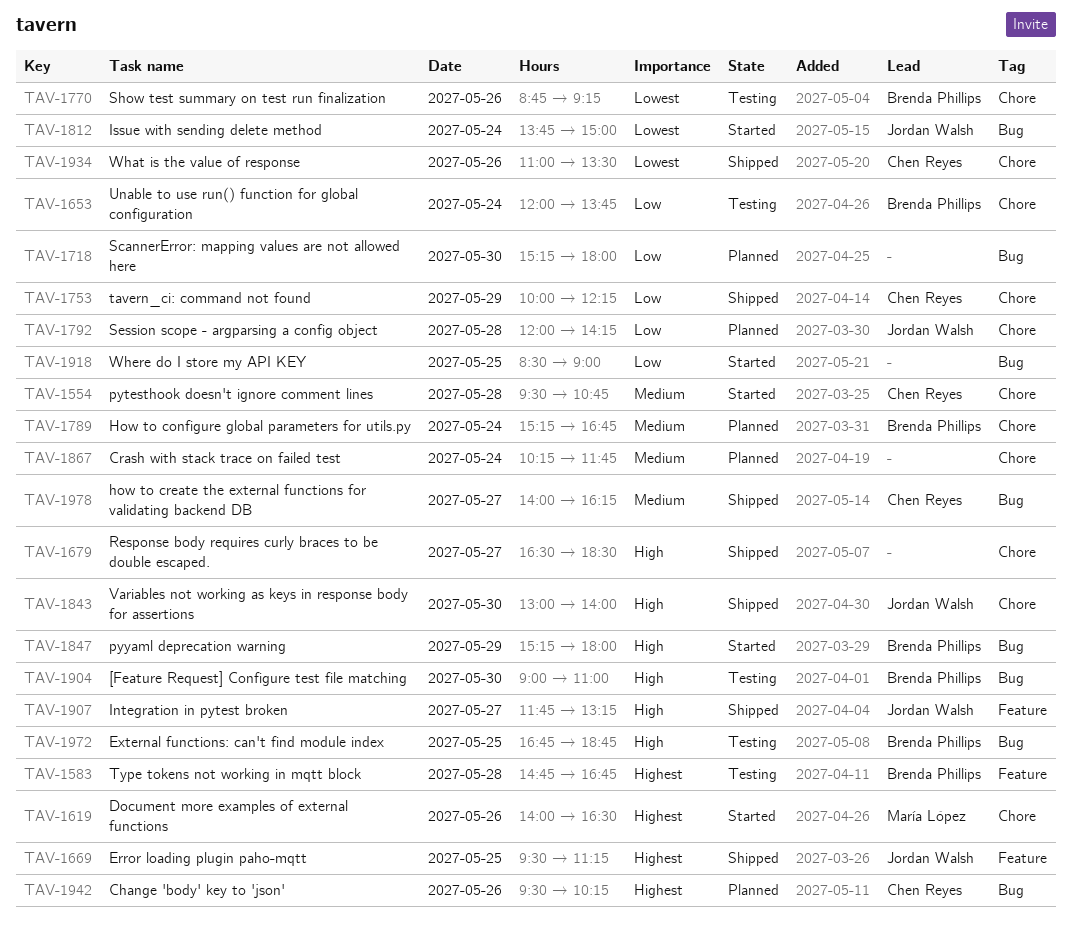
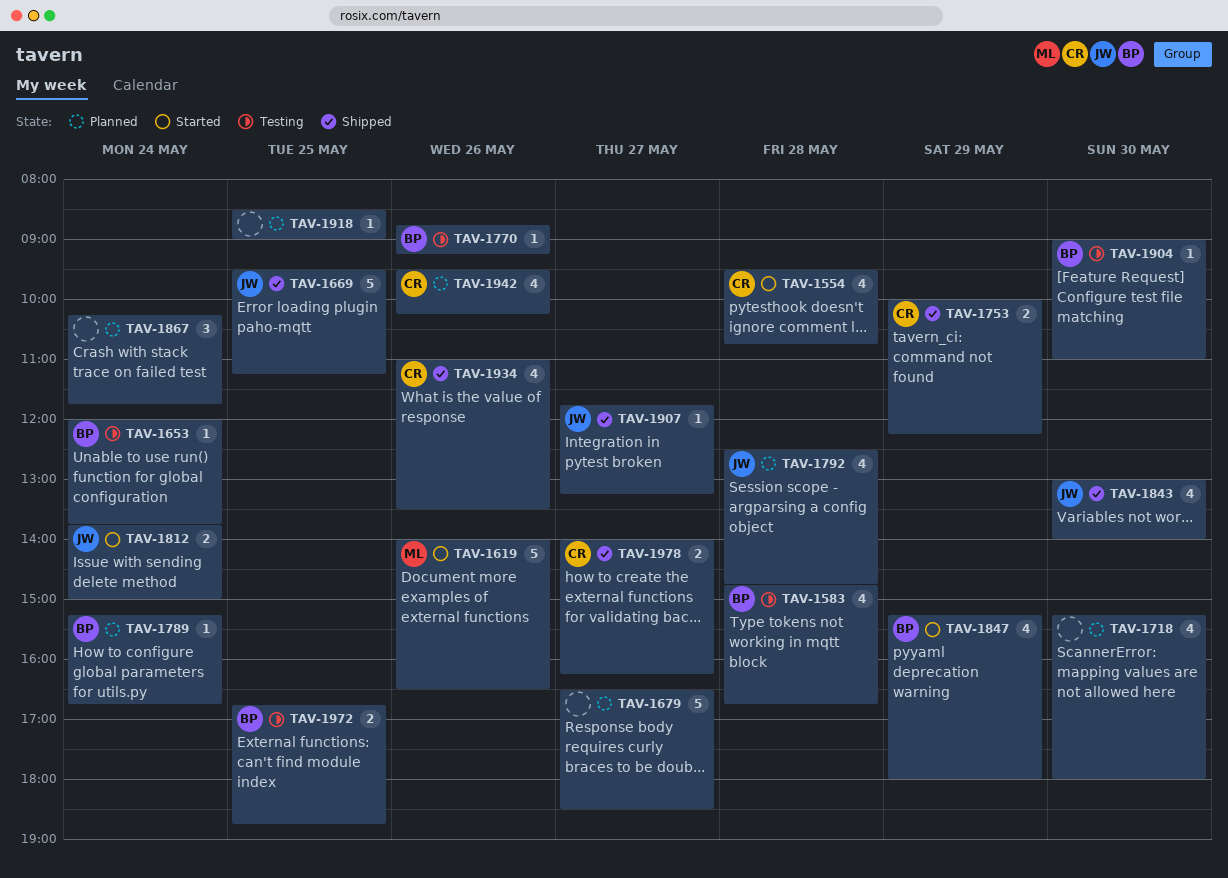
TAV-1679, status: Shipped -> Planned
TAV-1792, begins: 12:00 -> 12:30
TAV-1792, ends: 14:15 -> 14:45
TAV-1918, status: Started -> Planned

